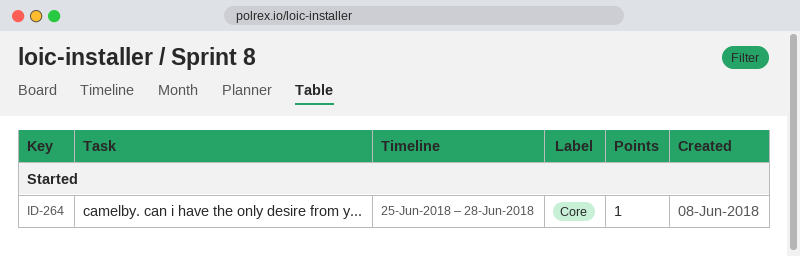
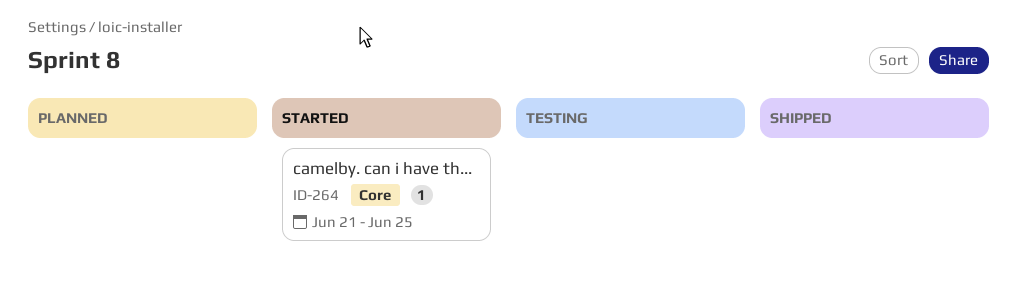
ID-264, start: Jun 25 -> Jun 21
ID-264, due: Jun 28 -> Jun 25

